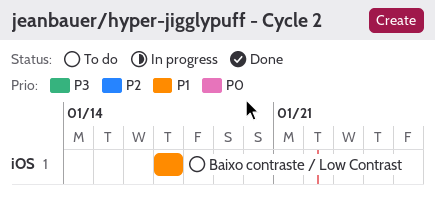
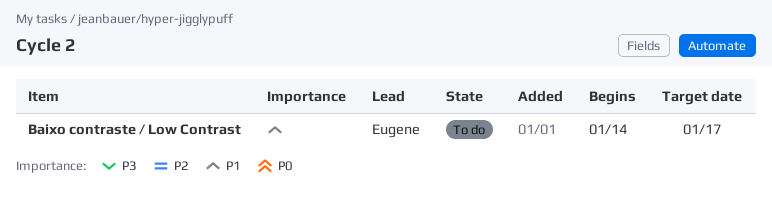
Baixo contraste / Low Contrast, start: Jan 17 -> Jan 14

